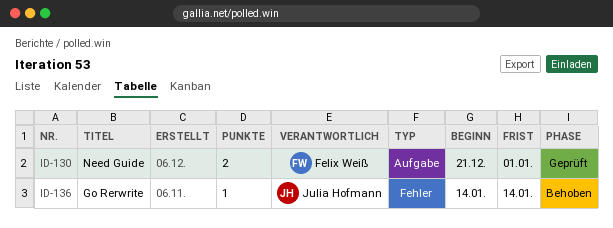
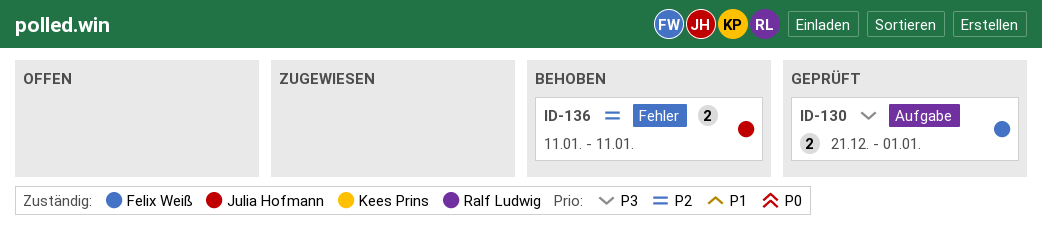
ID-136, estimate: 1 -> 2
ID-136, start: Jan 14 -> Jan 11
ID-136, due: Jan 14 -> Jan 11

